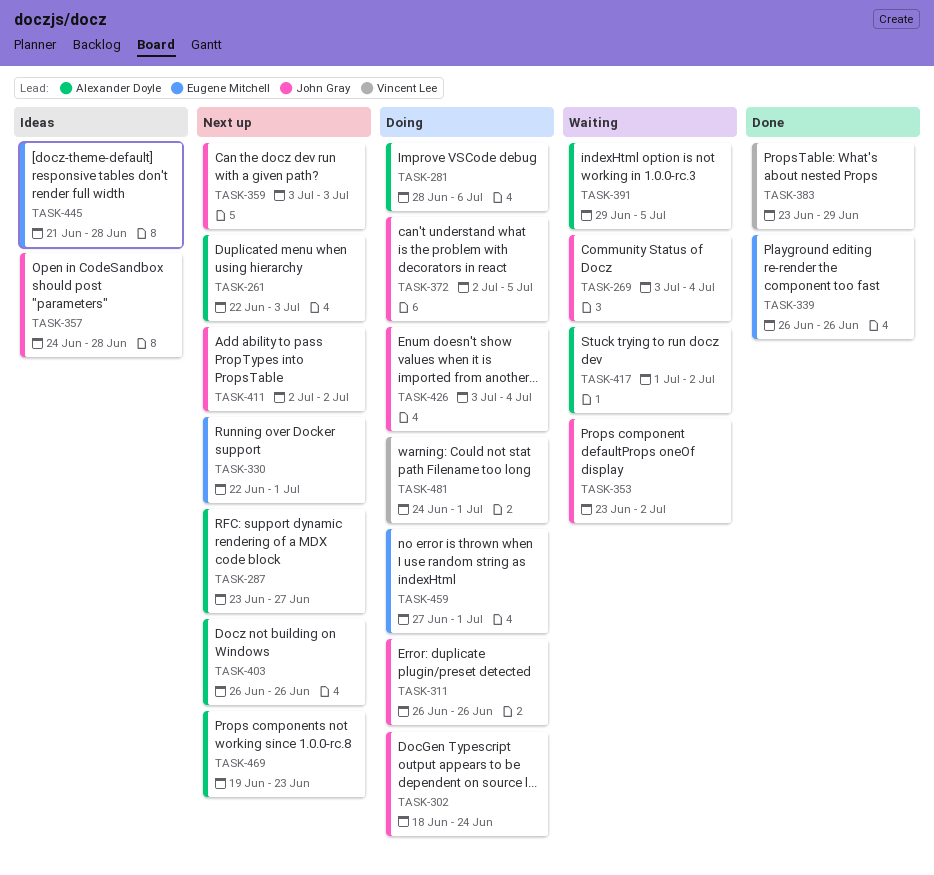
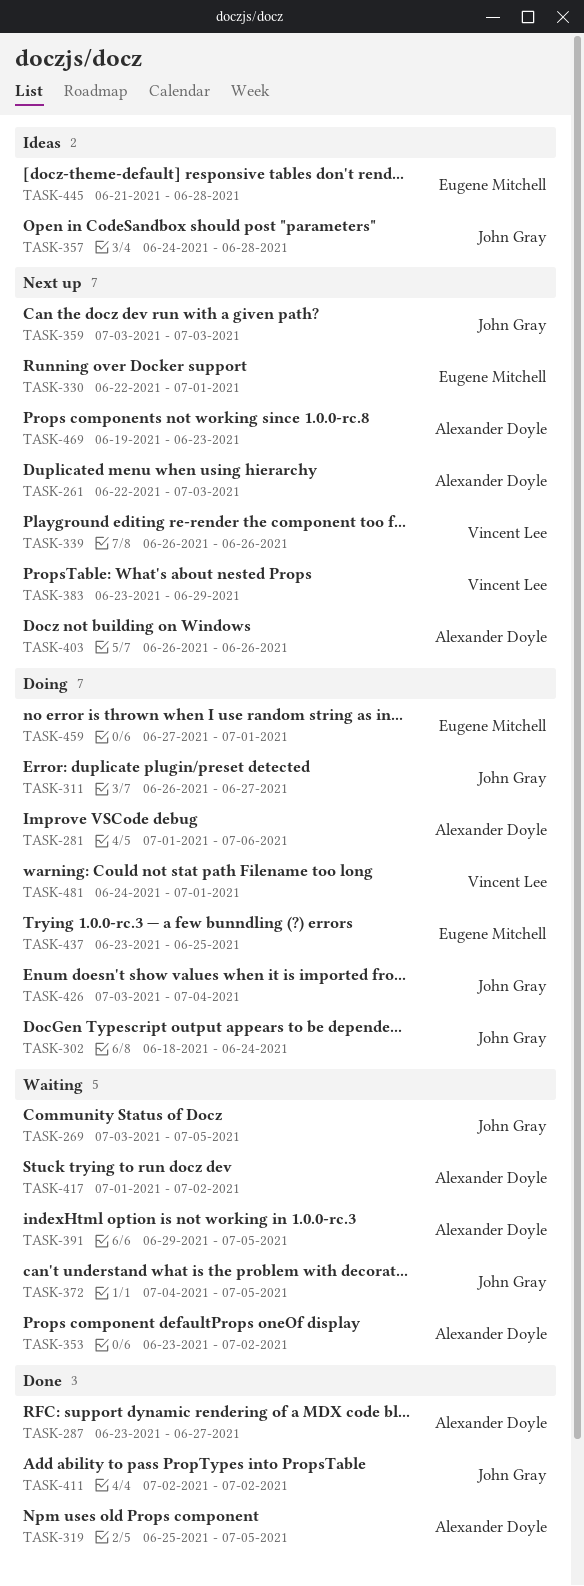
TASK-269, due: Jul 4 -> Jul 5
TASK-281, start: Jun 28 -> Jul 1
TASK-287, status: Next up -> Done
TASK-311, due: Jun 26 -> Jun 27
TASK-319: none -> present
TASK-339, status: Done -> Next up
TASK-339, owner: Eugene Mitchell -> Vincent Lee
TASK-353, owner: John Gray -> Alexander Doyle
TASK-372, status: Doing -> Waiting
TASK-372, start: Jul 2 -> Jul 4
TASK-383, status: Done -> Next up
TASK-411, status: Next up -> Done
TASK-437: none -> present

